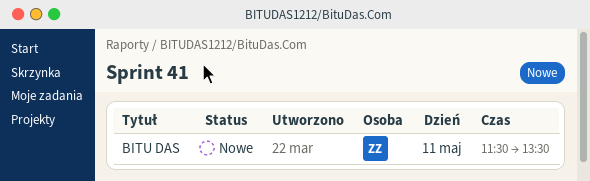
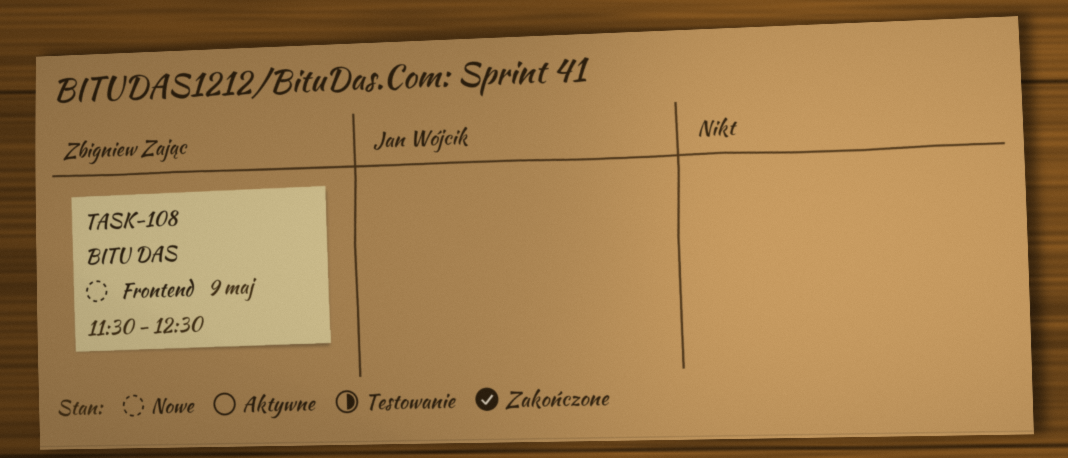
BITU DAS, day: May 11 -> May 9
BITU DAS, ends: 13:30 -> 12:30

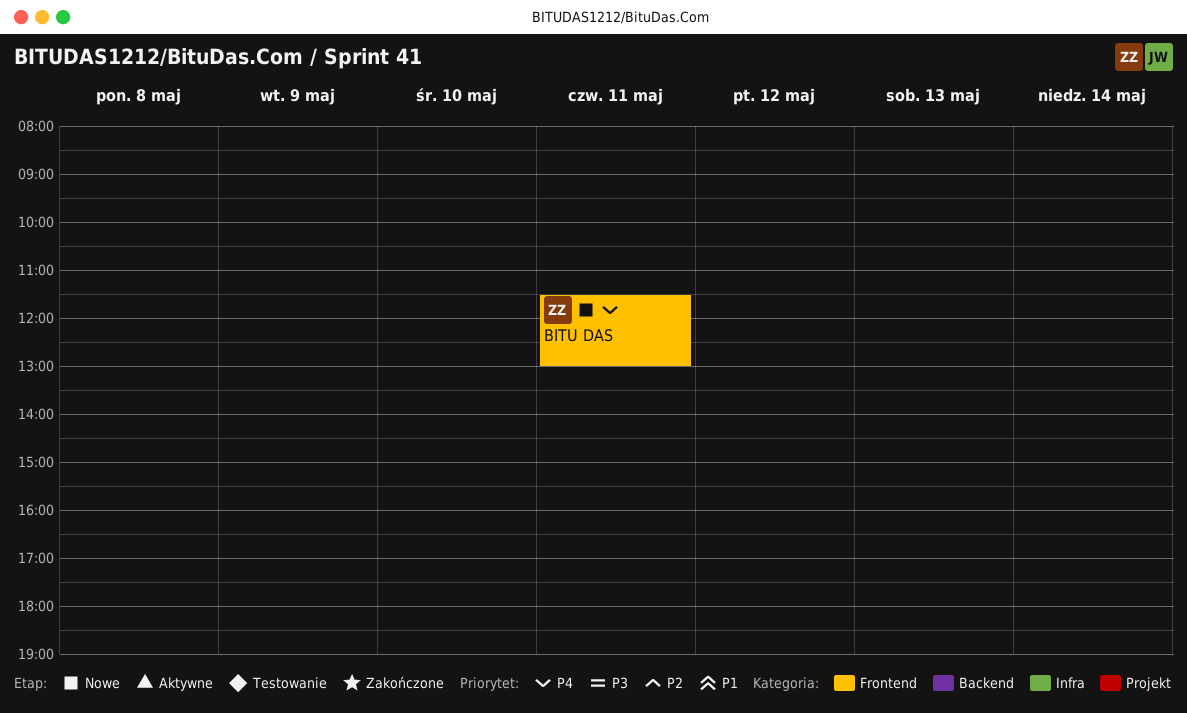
BITU DAS, day: May 9 -> May 11
BITU DAS, ends: 12:30 -> 13:00

